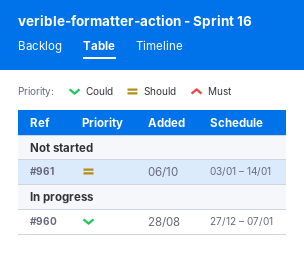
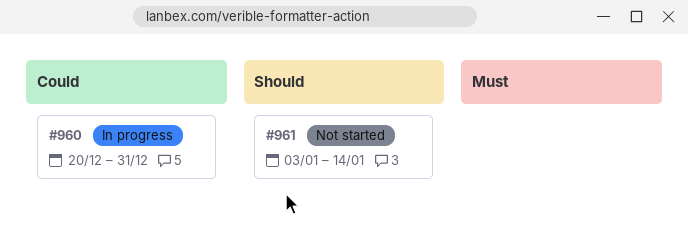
#960, start: Dec 27 -> Dec 20
#960, due: Jan 7 -> Dec 31

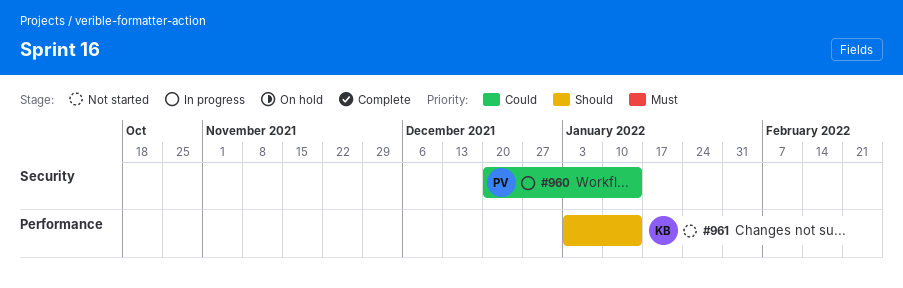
#960, due: Dec 31 -> Jan 14

